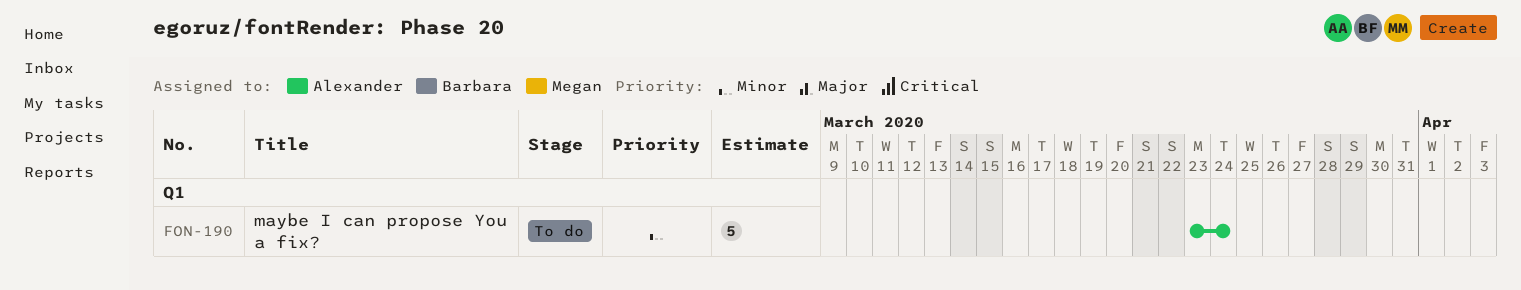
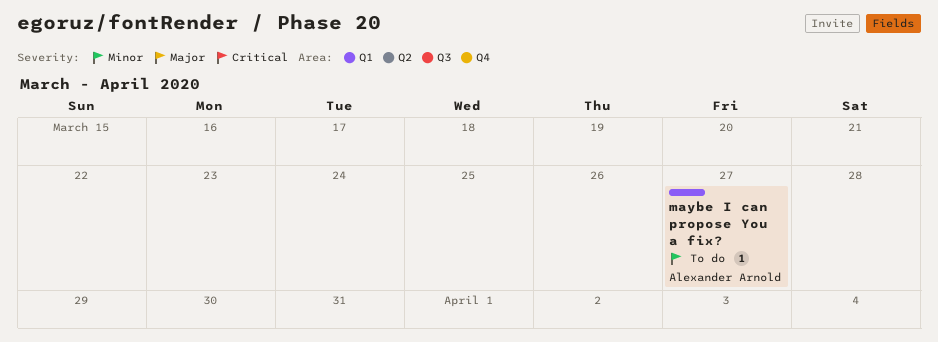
maybe I can propose You a fix?, estimate: 5 -> 1
maybe I can propose You a fix?, due: Mar 24 -> Mar 27

